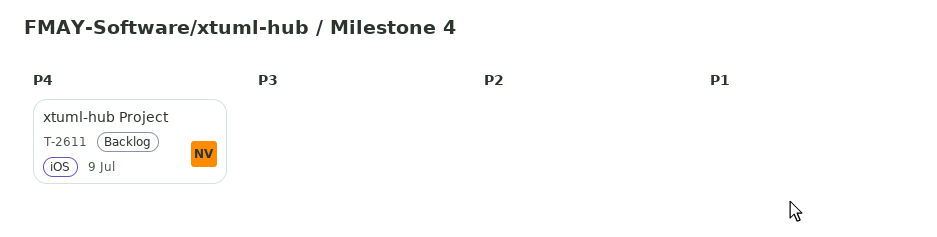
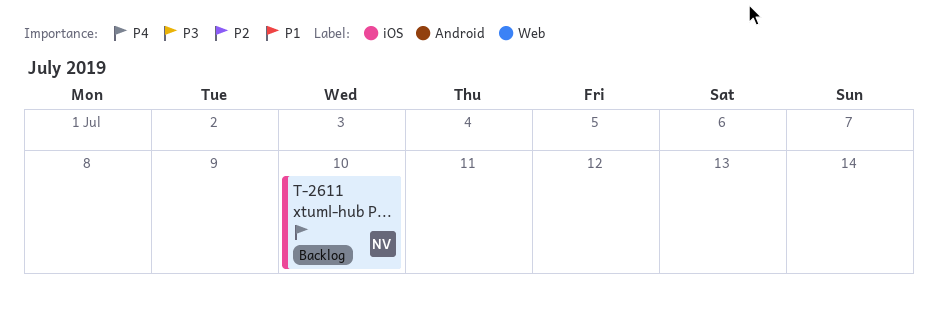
T-2611, due: Jul 9 -> Jul 10

